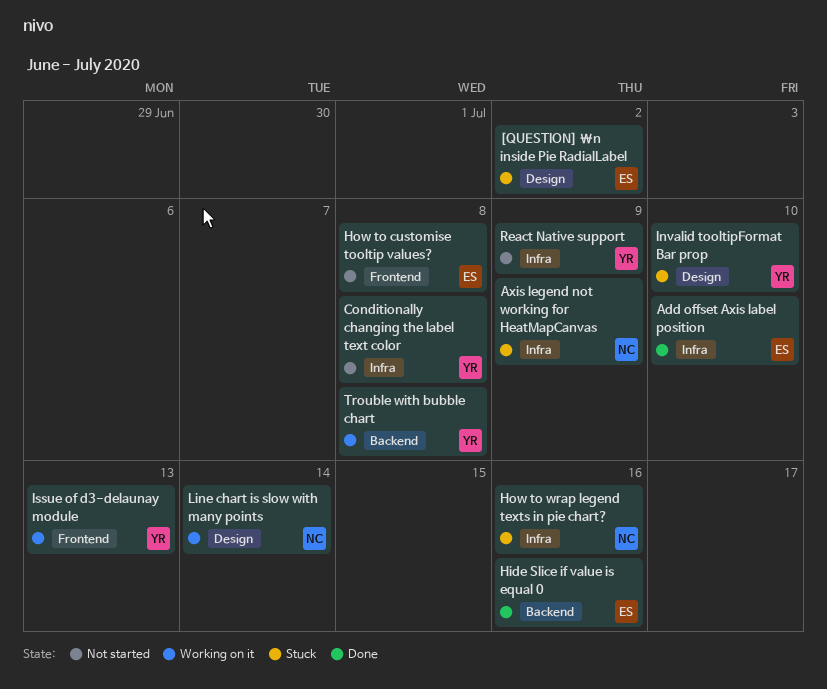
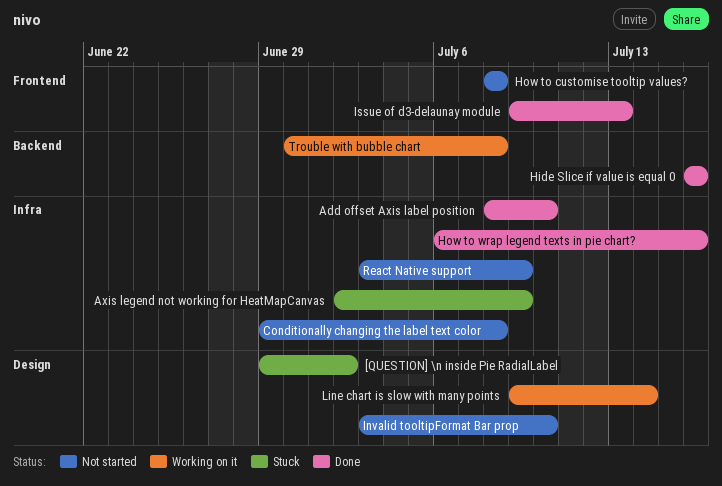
How to wrap legend texts in pie chart?, status: Stuck -> Done
Invalid tooltipFormat Bar prop, status: Stuck -> Not started
Issue of d3-delaunay module, status: Working on it -> Done

